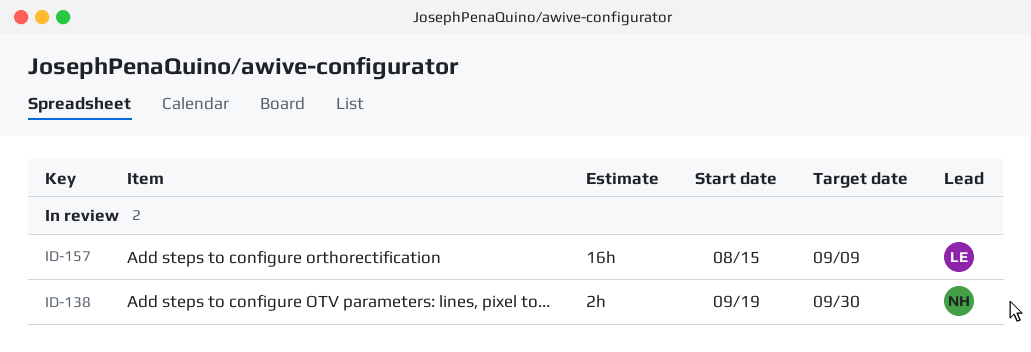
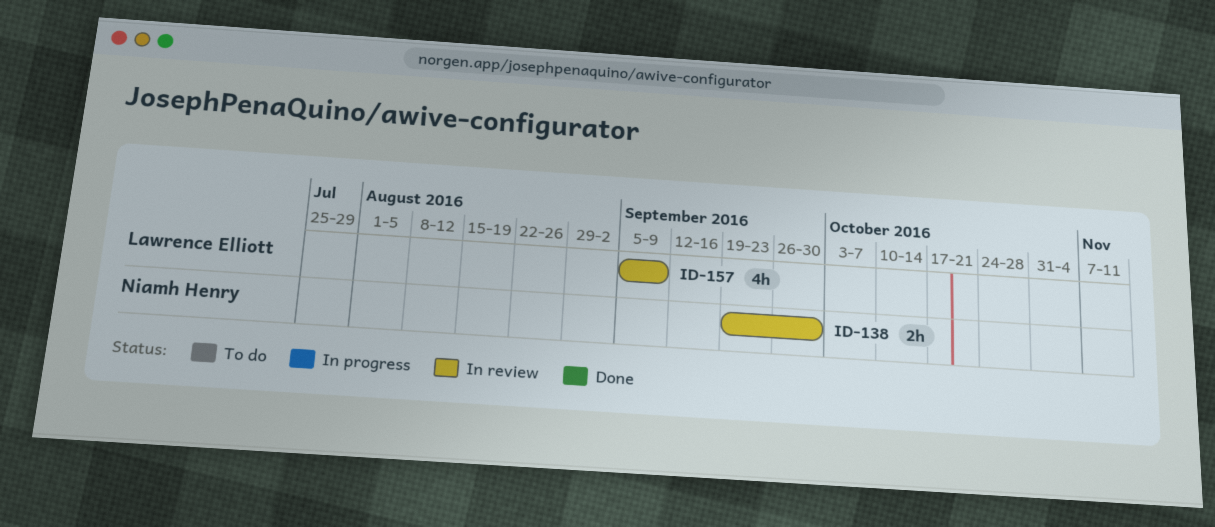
ID-157, estimate: 16h -> 4h
ID-157, start: Aug 15 -> Sep 5

